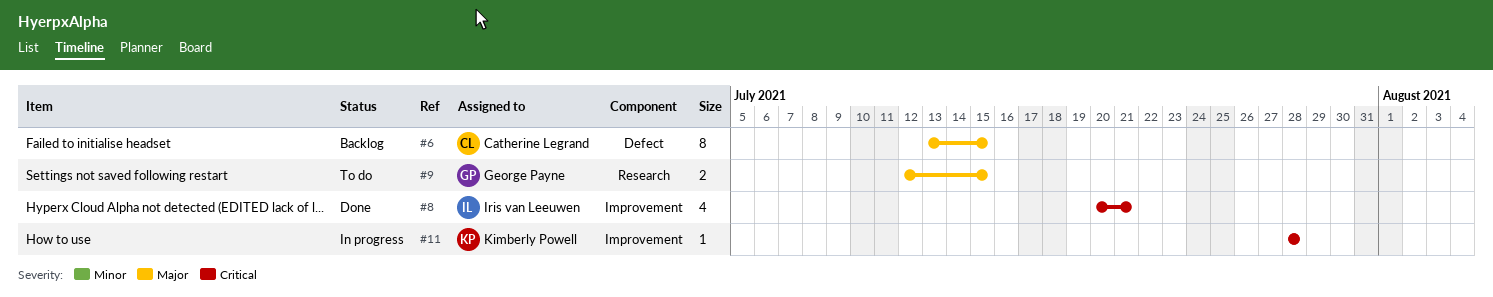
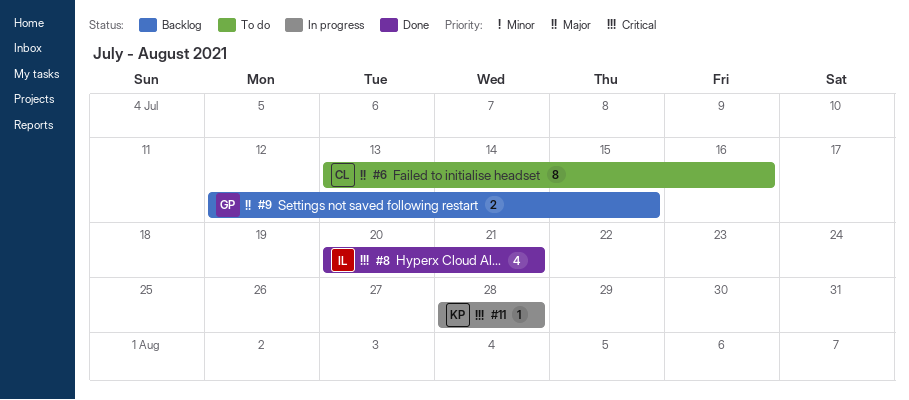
#6, status: Backlog -> To do
#6, due: Jul 15 -> Jul 16
#9, status: To do -> Backlog

